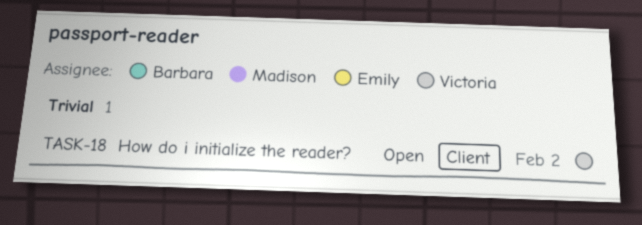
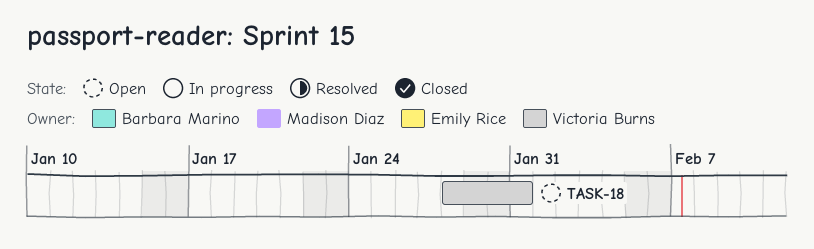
TASK-18, due: Feb 2 -> Jan 31

